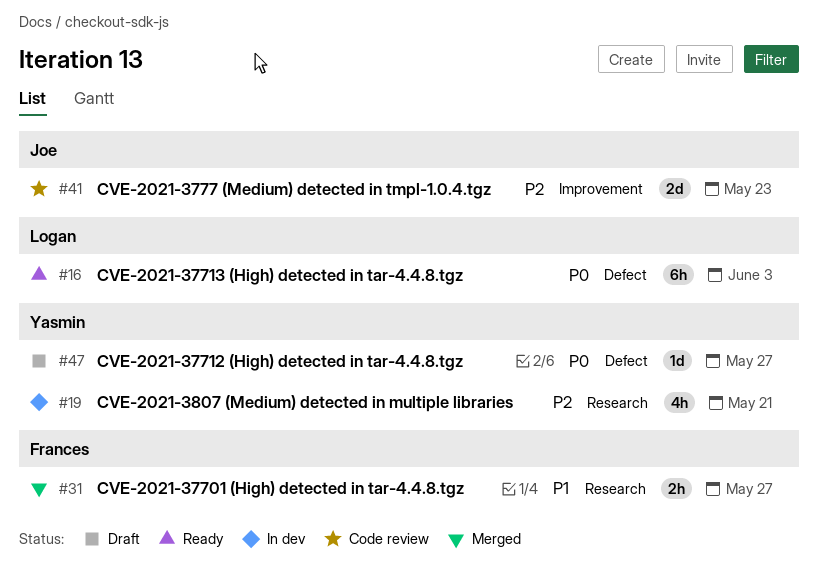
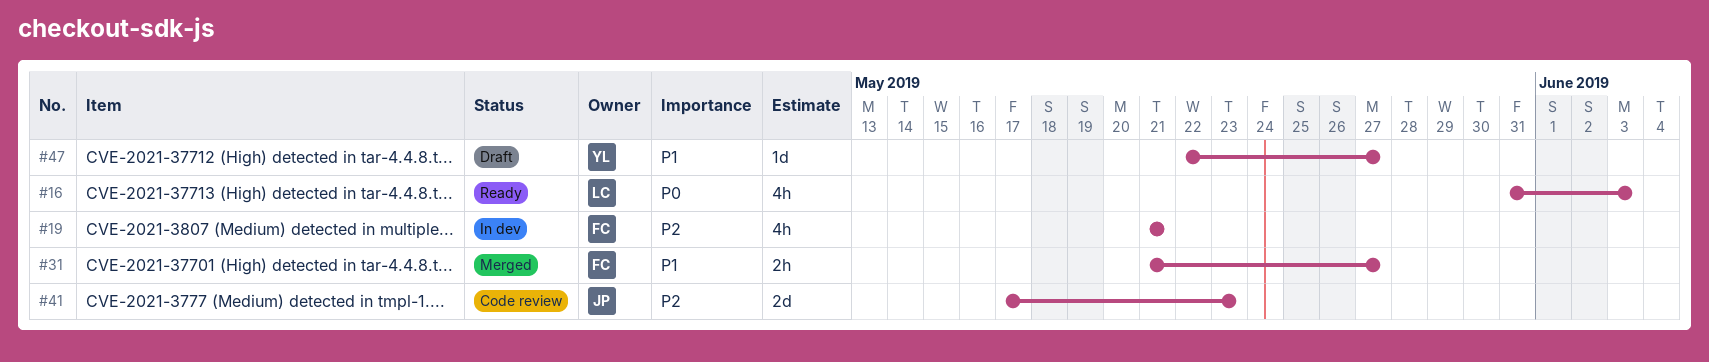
#16, estimate: 6h -> 4h
#19, owner: Yasmin -> Frances
#47, priority: P0 -> P1

